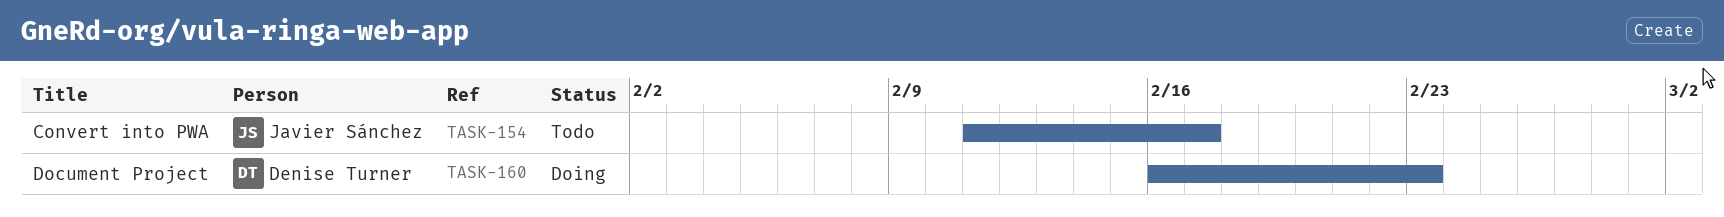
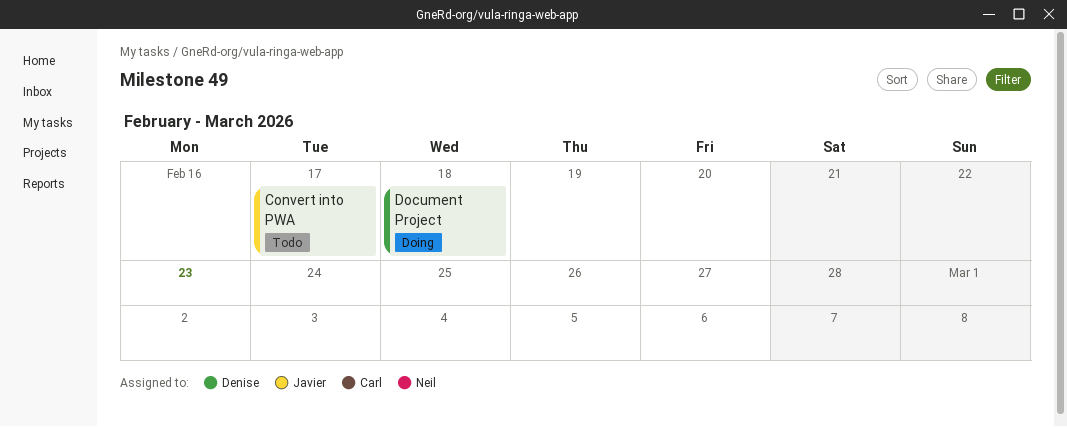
Document Project, due: Feb 23 -> Feb 18

